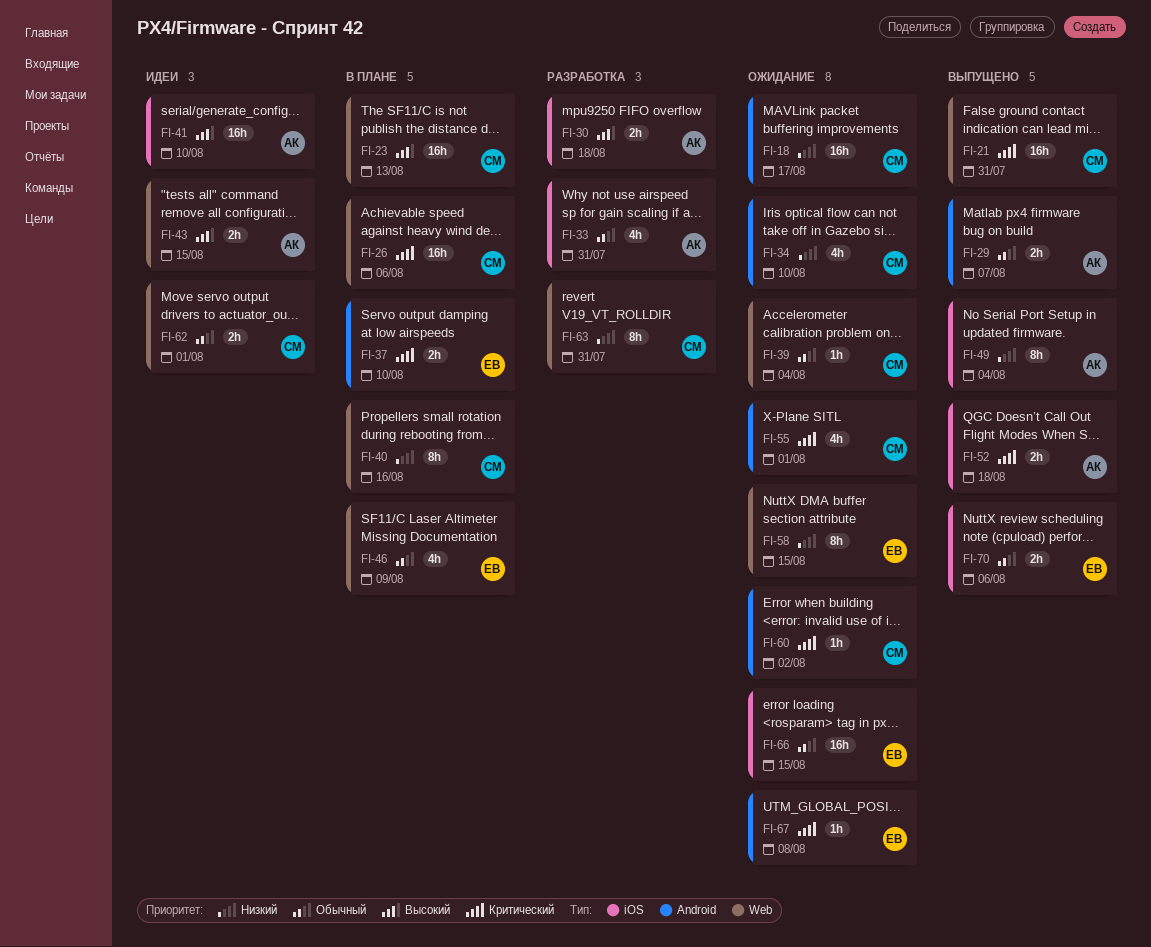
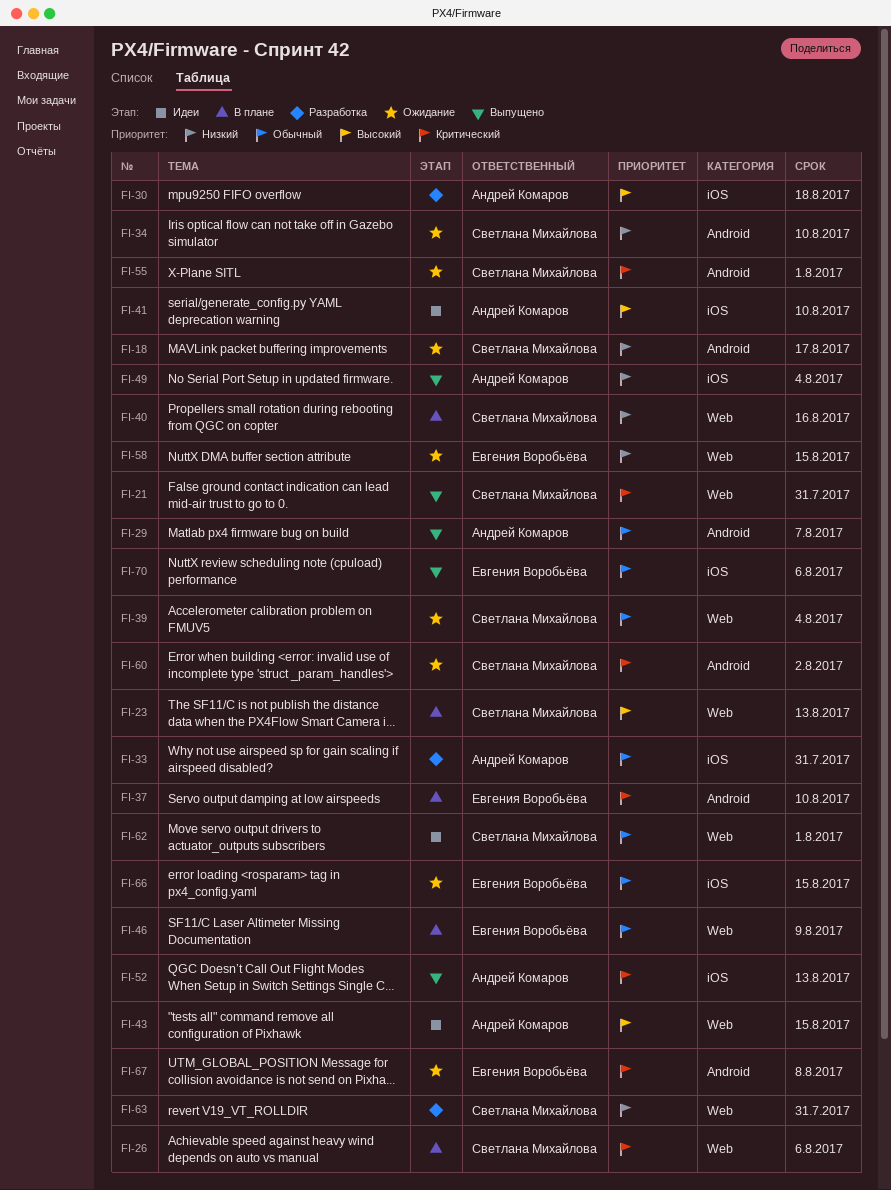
FI-52, due: Aug 18 -> Aug 13

